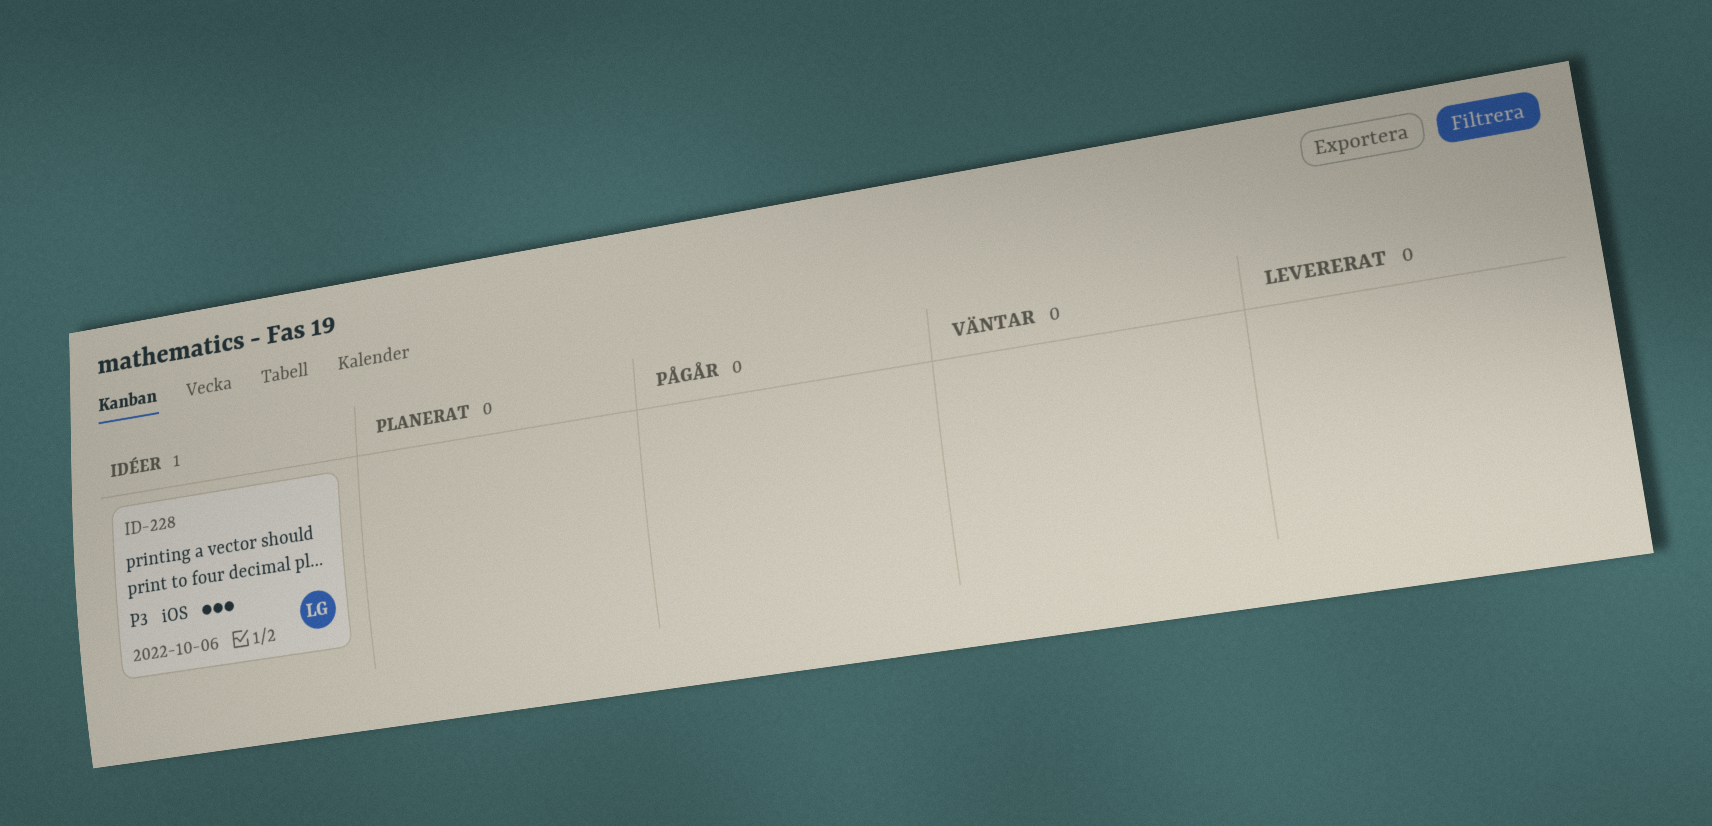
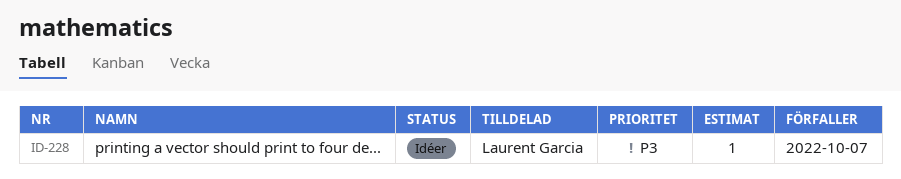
ID-228, estimate: 3 -> 1
ID-228, due: Oct 6 -> Oct 7

